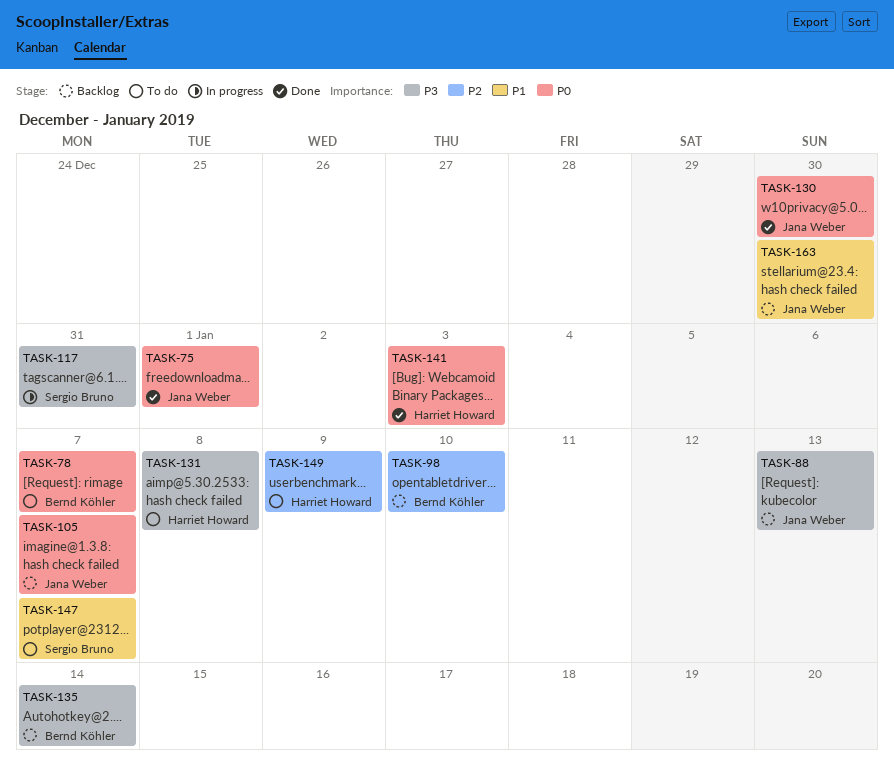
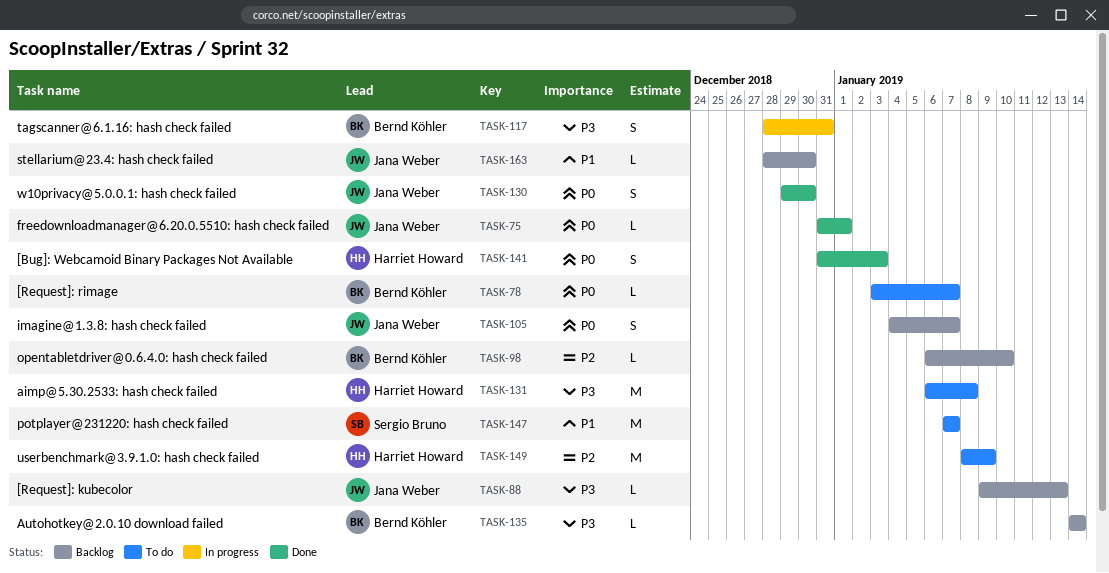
TASK-117, owner: Sergio Bruno -> Bernd Köhler

